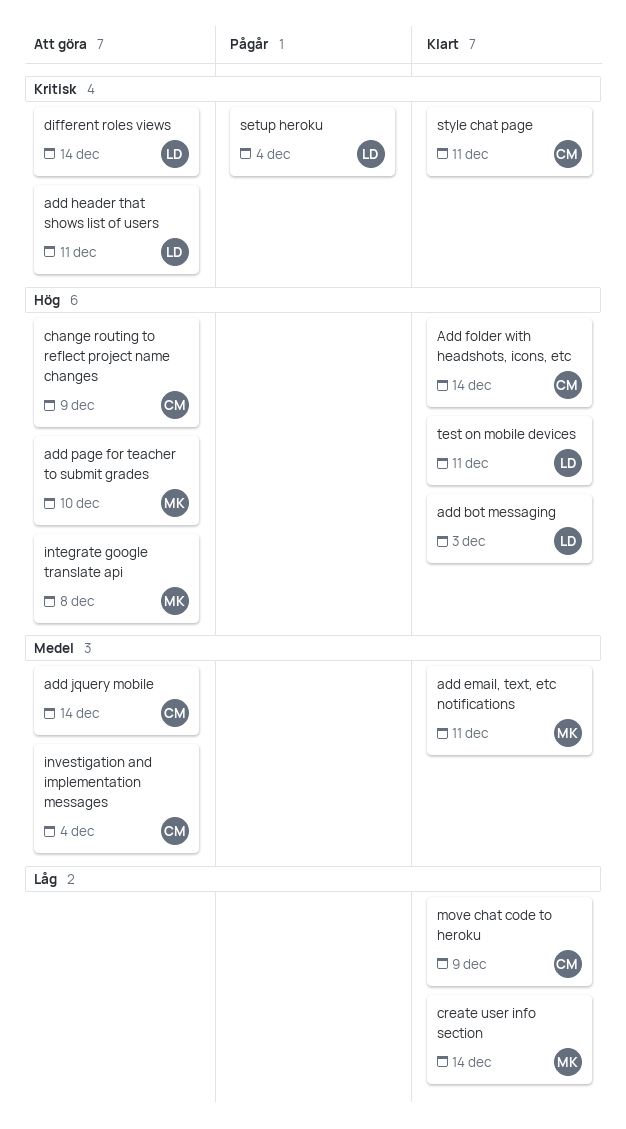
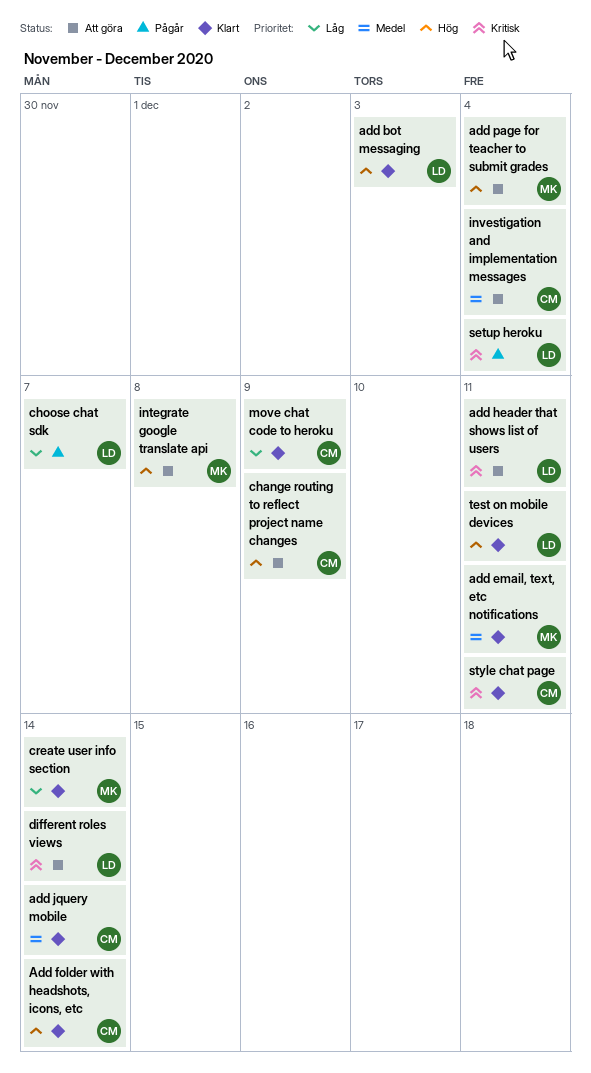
add jquery mobile, status: Att göra -> Klart
add page for teacher to submit grades, due: Dec 10 -> Dec 4
choose chat sdk: none -> present

